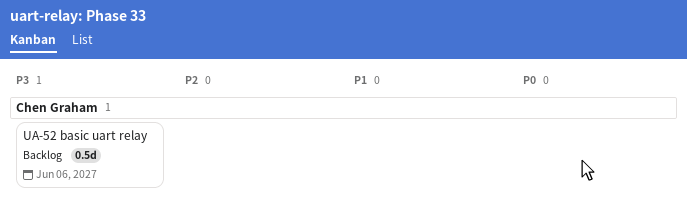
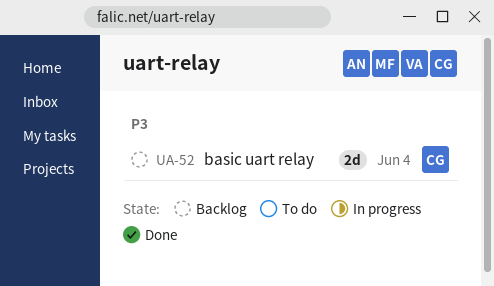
UA-52, estimate: 0.5d -> 2d
UA-52, due: Jun 6 -> Jun 4

